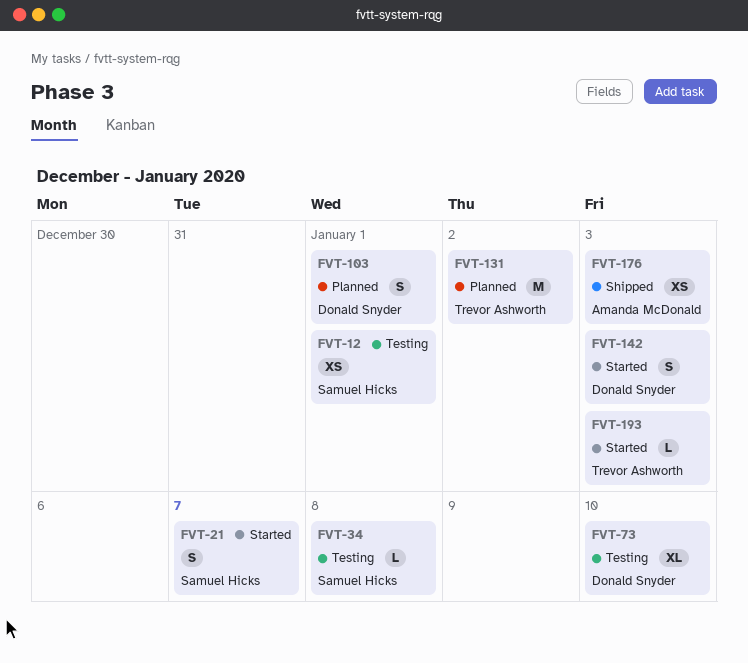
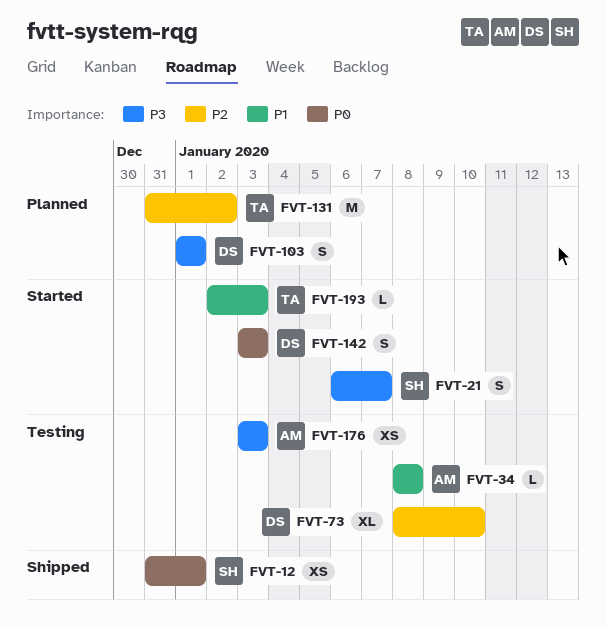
FVT-12, status: Testing -> Shipped
FVT-34, owner: Samuel Hicks -> Amanda McDonald
FVT-176, status: Shipped -> Testing

